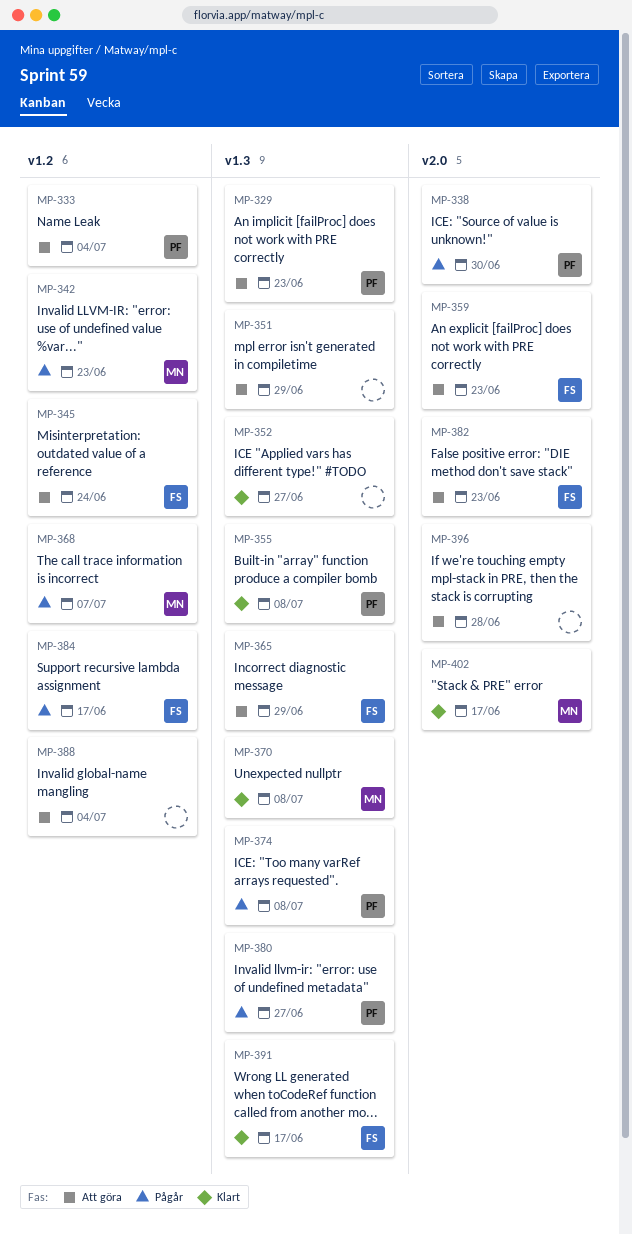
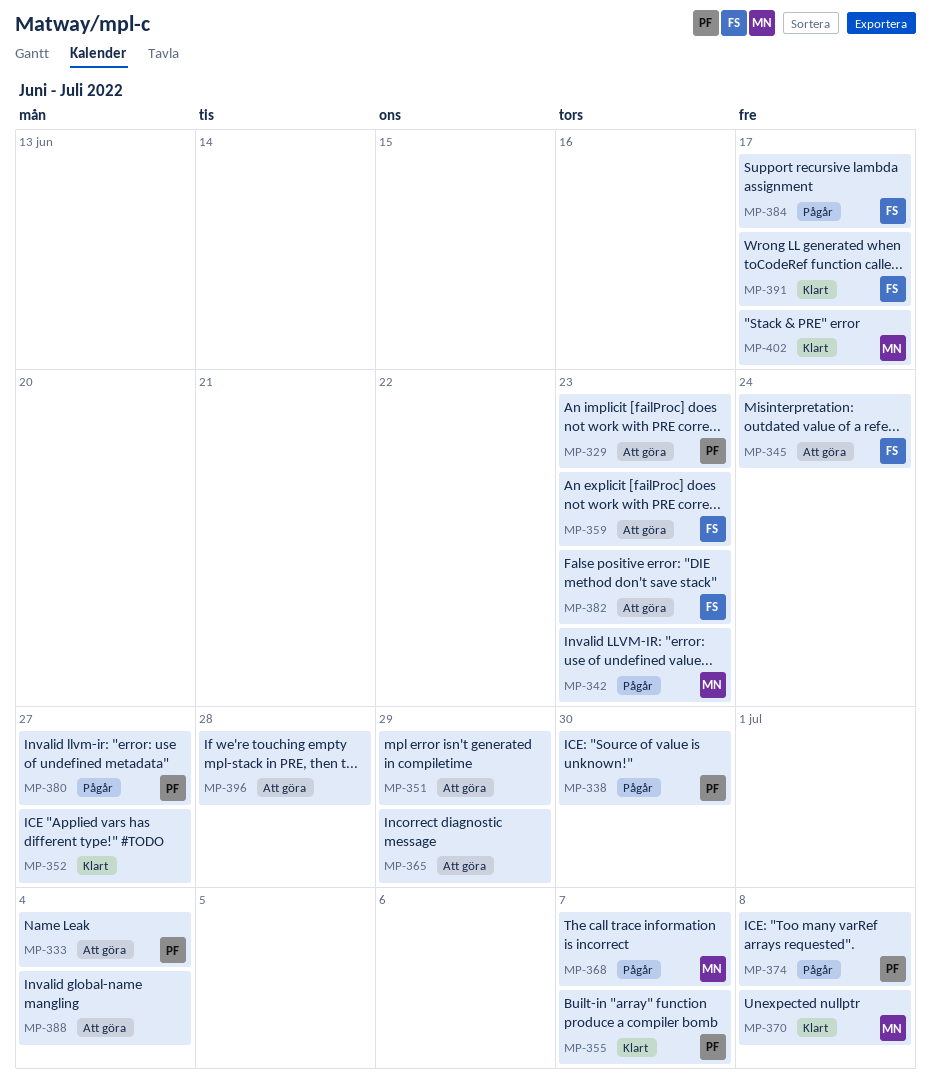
MP-355, due: Jul 8 -> Jul 7
MP-365, owner: FS -> none

